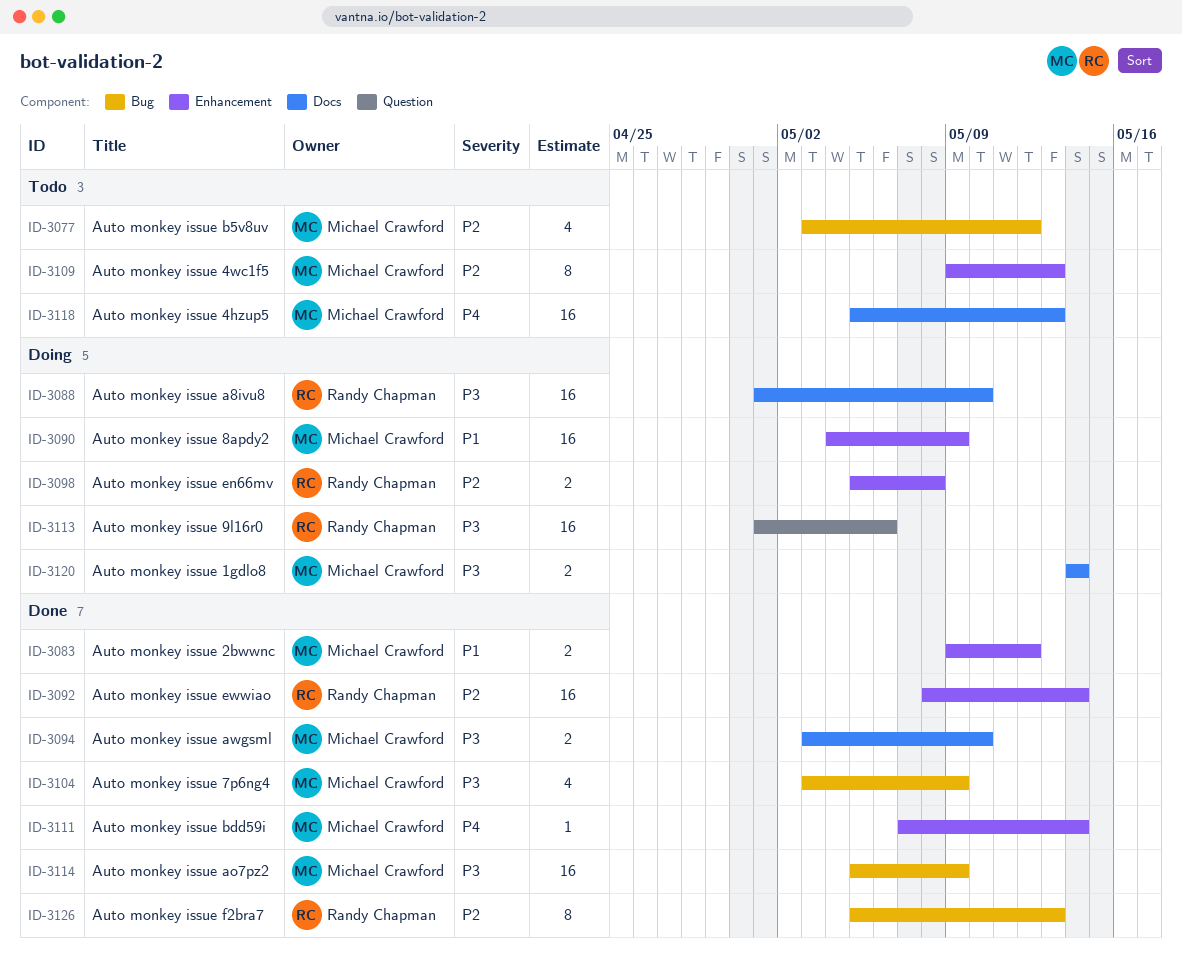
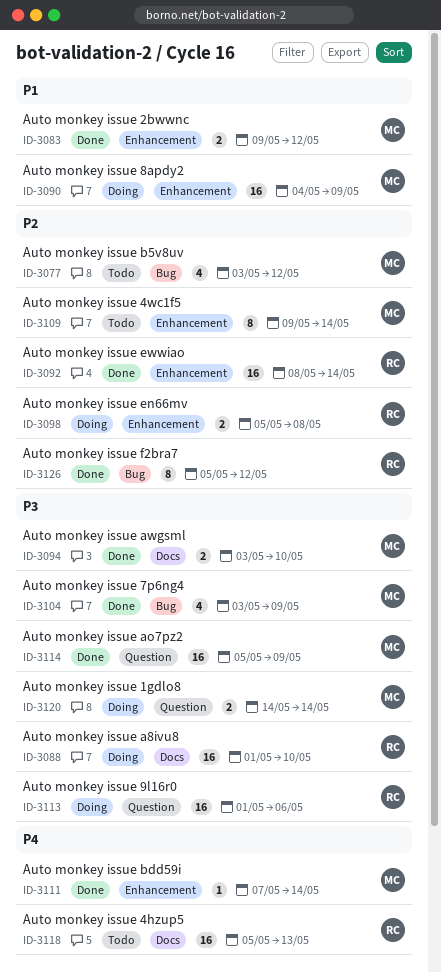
ID-3109, due: May 13 -> May 14
ID-3114, label: Bug -> Question
ID-3118, owner: Michael Crawford -> Randy Chapman
ID-3120, label: Docs -> Question
ID-3126, due: May 13 -> May 12

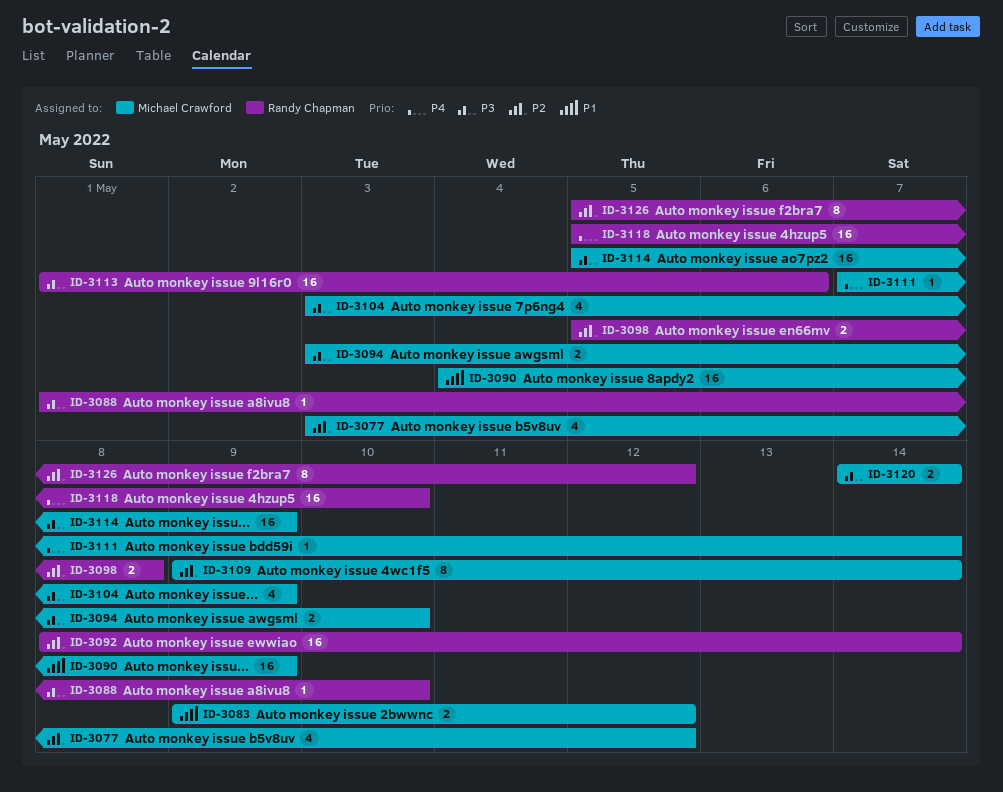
ID-3088, estimate: 16 -> 1
ID-3118, due: May 13 -> May 10

